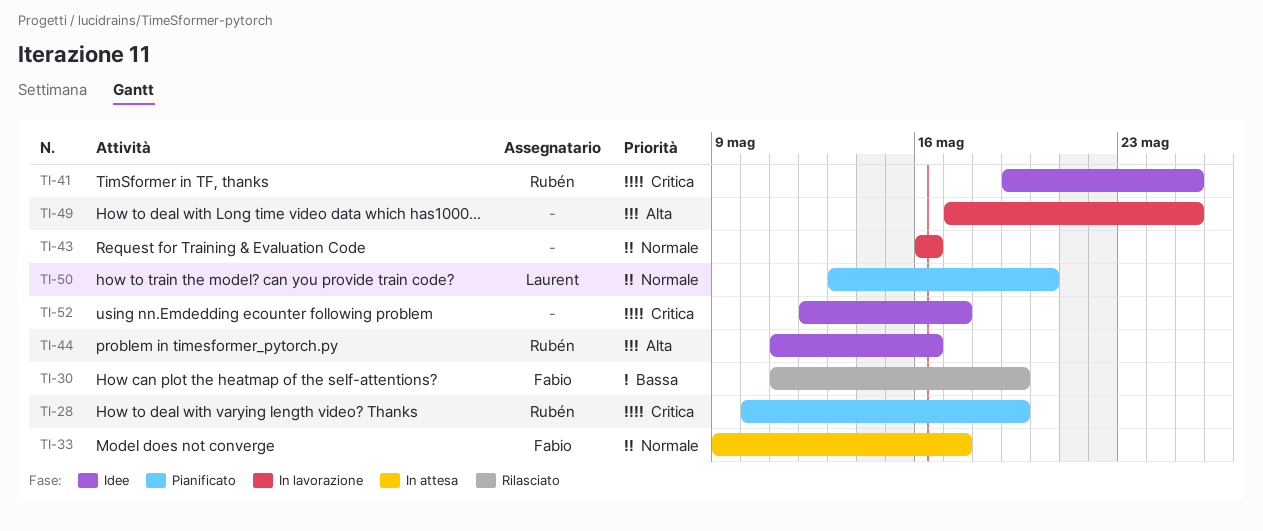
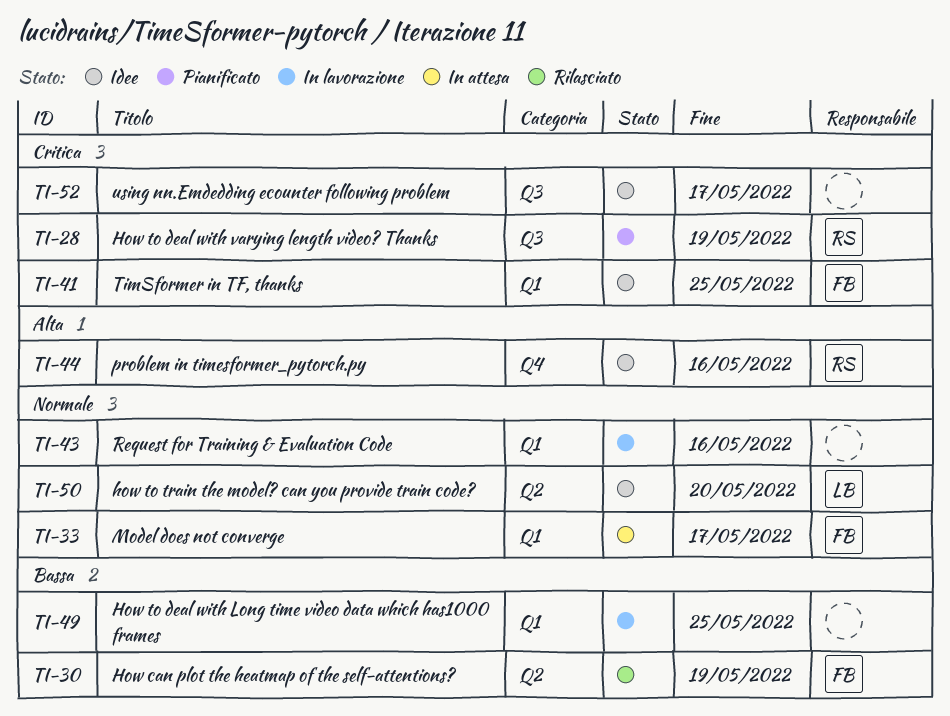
TI-41, owner: Rubén -> Fabio
TI-49, priority: Alta -> Bassa
TI-50, status: Pianificato -> Idee

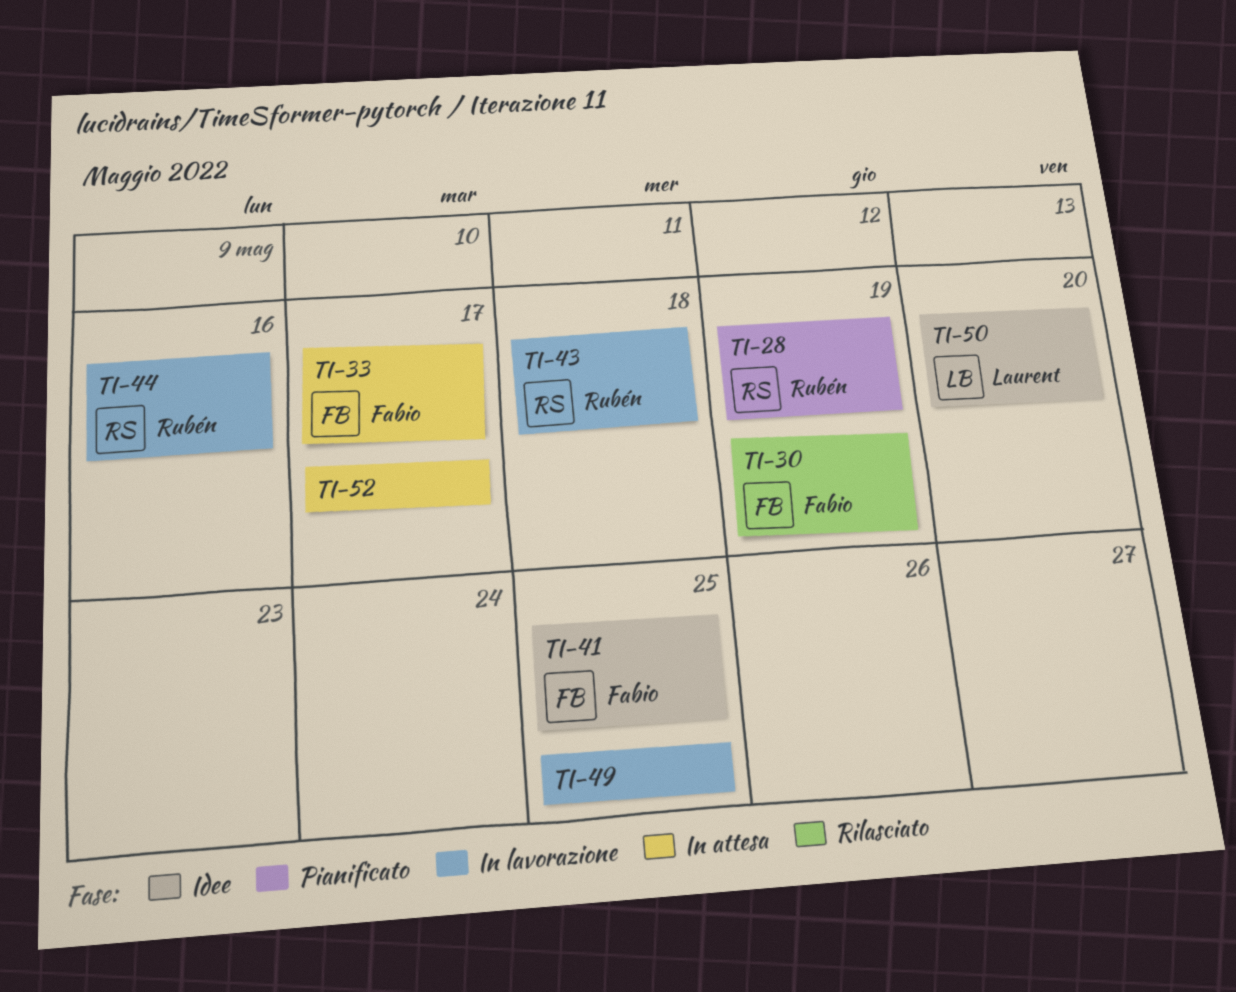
TI-43, owner: none -> Rubén
TI-43, due: May 16 -> May 18
TI-44, status: Idee -> In lavorazione
TI-52, status: Idee -> In attesa

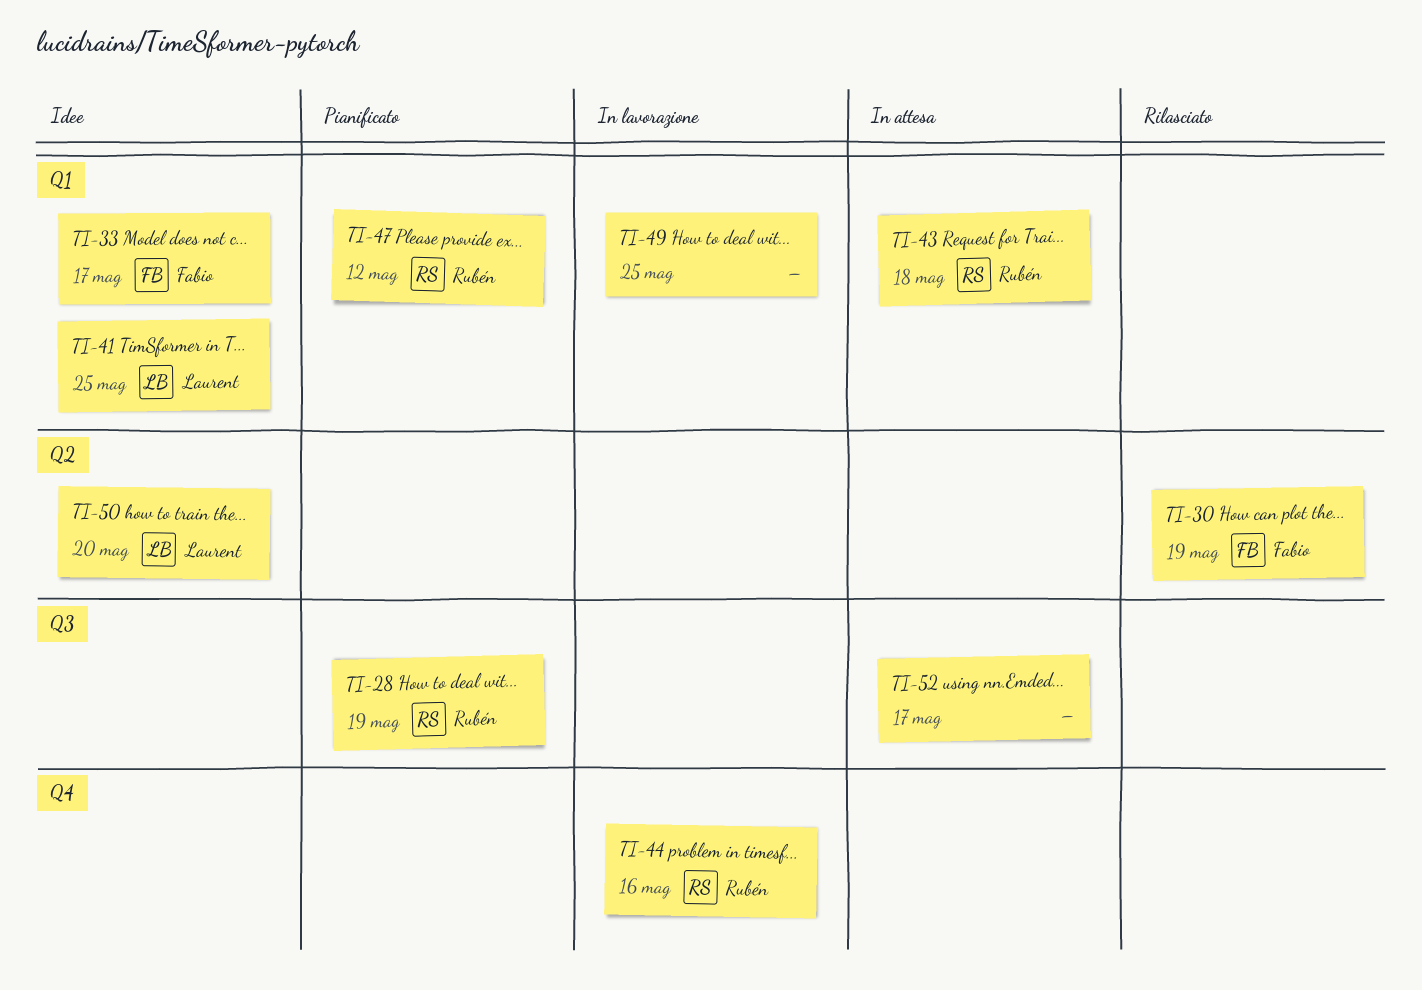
TI-33, status: In attesa -> Idee
TI-41, owner: Fabio -> Laurent
TI-43, status: In lavorazione -> In attesa
TI-47: none -> present

